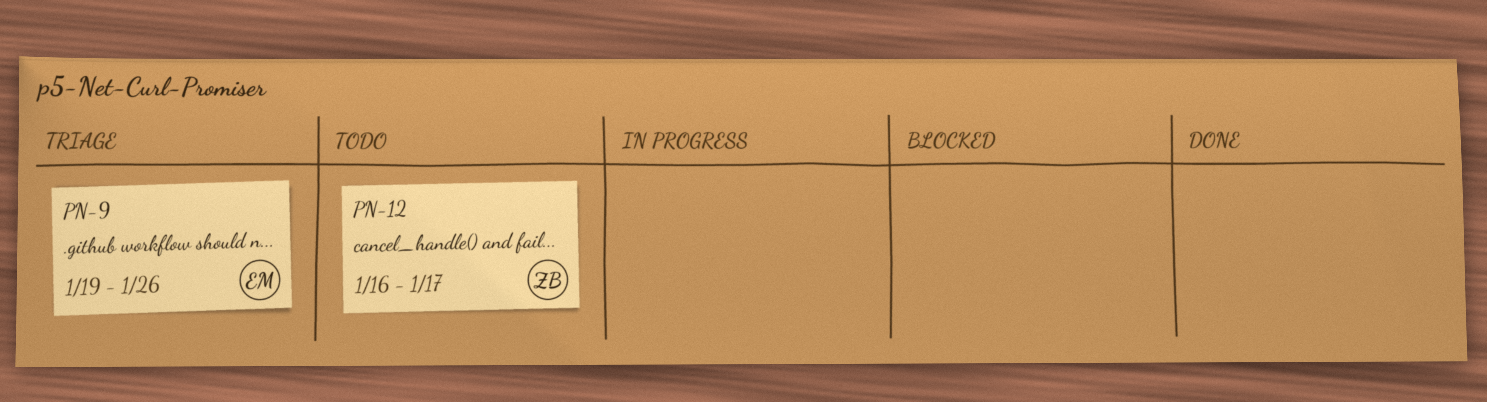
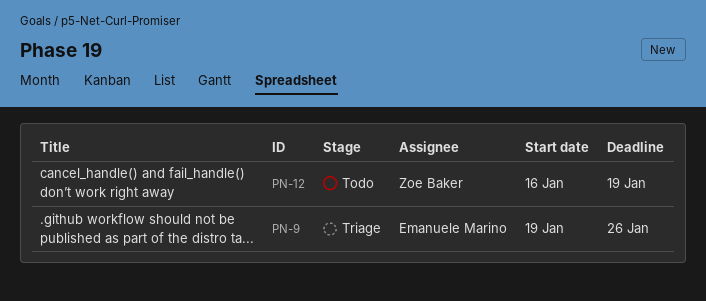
PN-12, due: Jan 17 -> Jan 19

